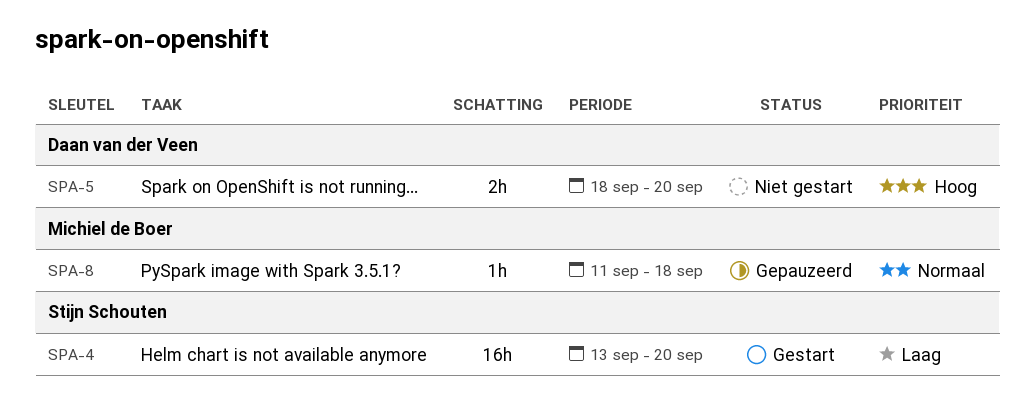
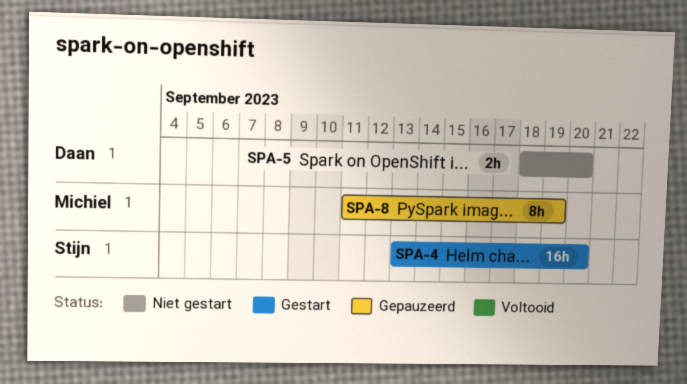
SPA-8, estimate: 1h -> 8h
SPA-8, due: Sep 18 -> Sep 19

